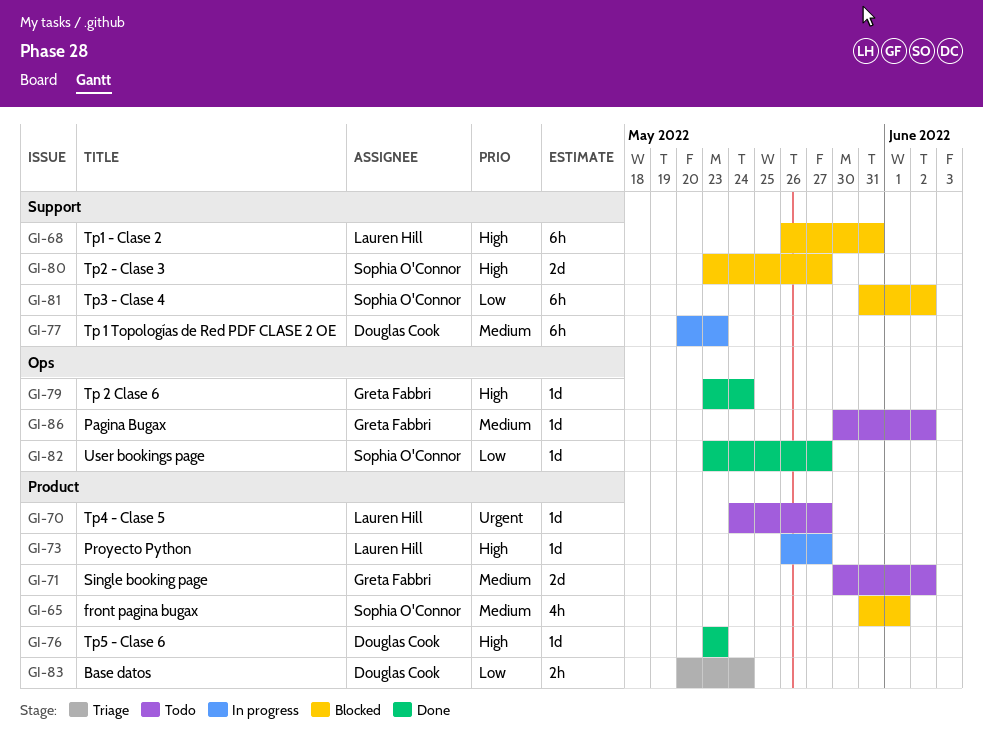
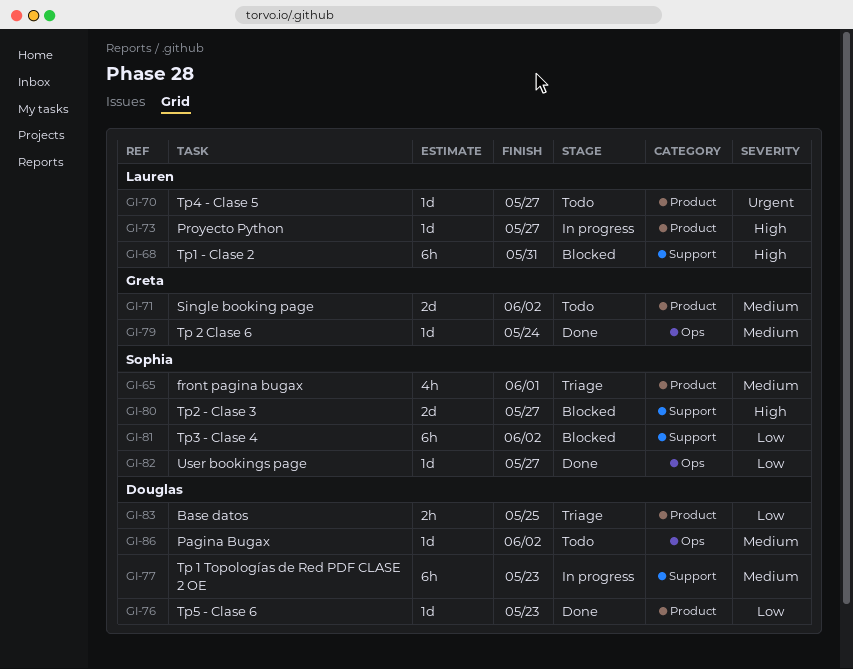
GI-65, status: Blocked -> Triage
GI-76, priority: High -> Low
GI-79, priority: High -> Medium
GI-83, due: May 24 -> May 25
GI-86, owner: Greta Fabbri -> Douglas Cook

